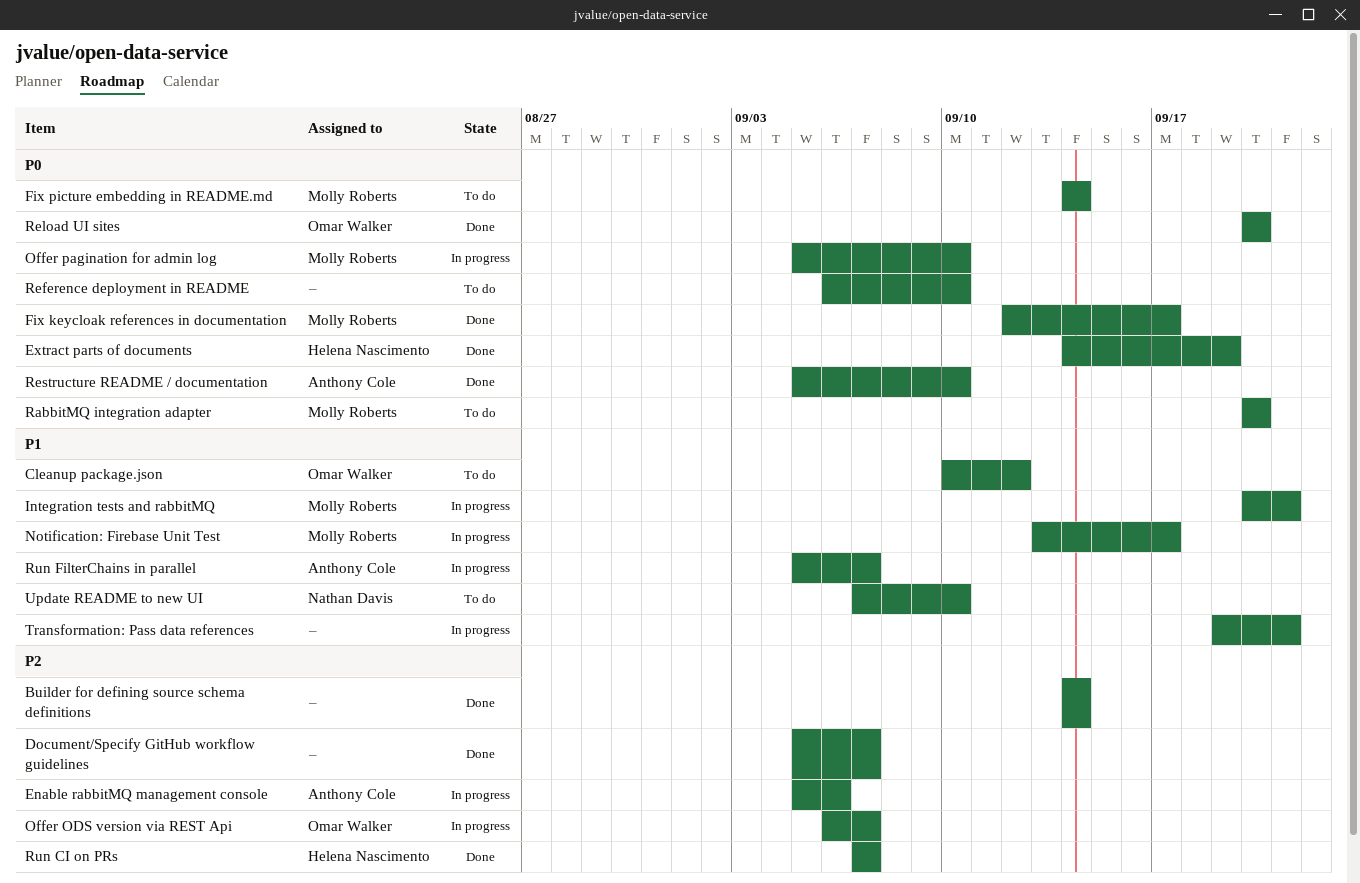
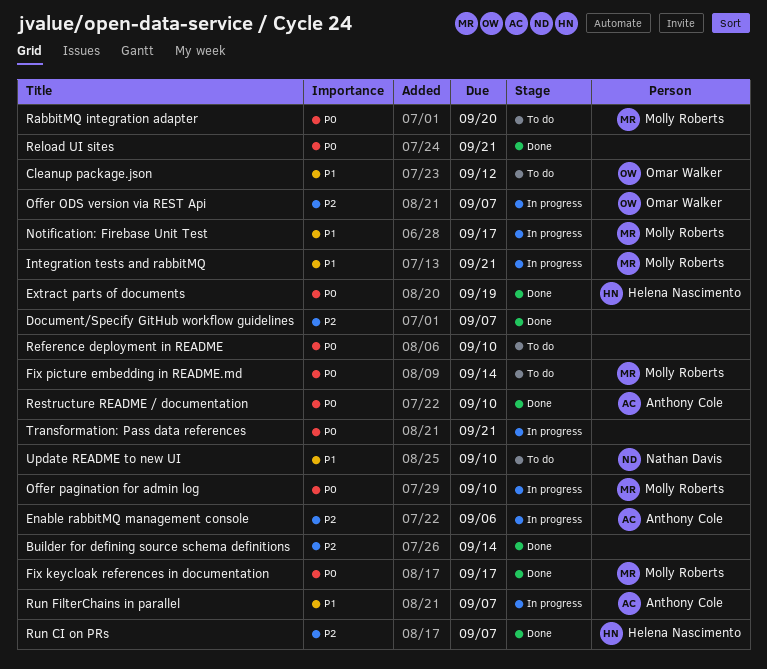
Reload UI sites, owner: Omar Walker -> none
Reload UI sites, due: Sep 20 -> Sep 21
Transformation: Pass data references, priority: P1 -> P0

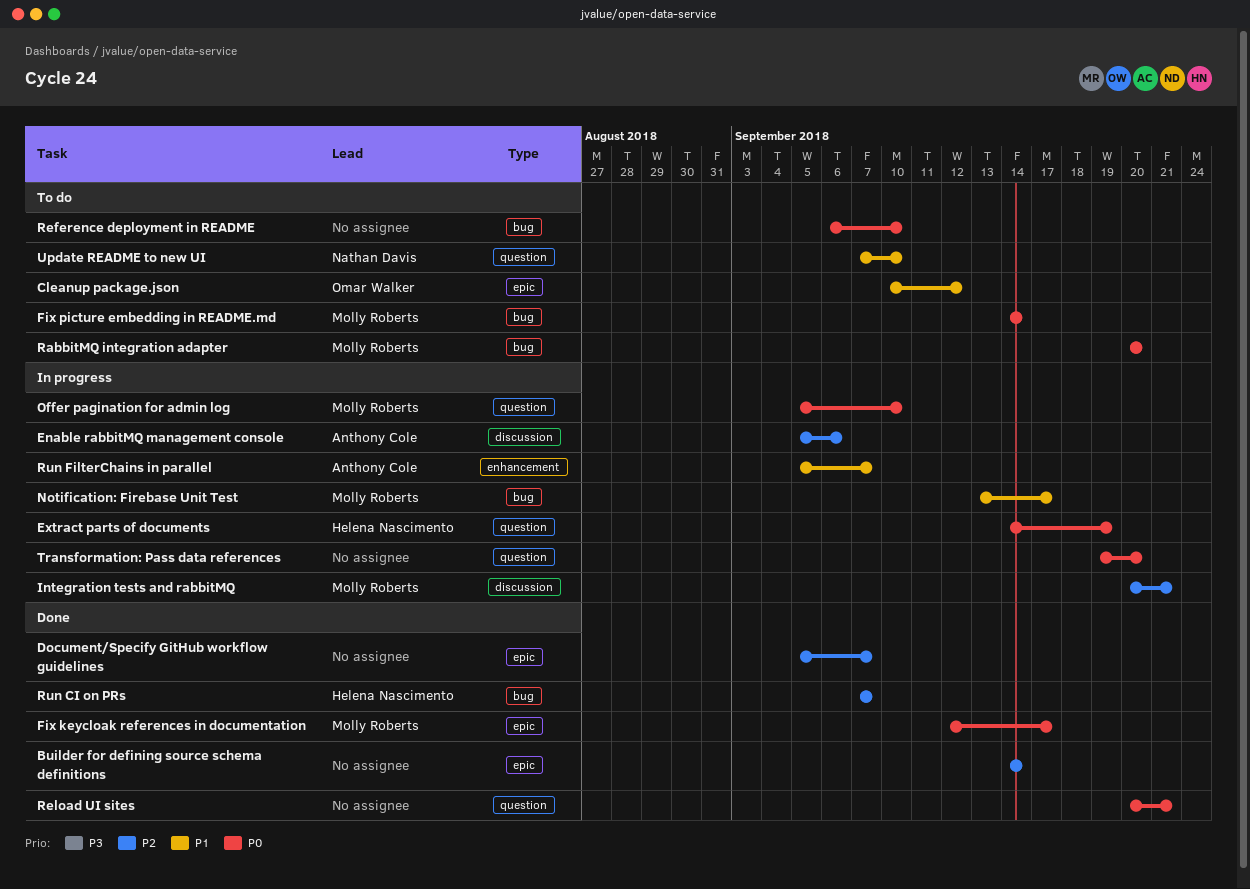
Extract parts of documents, status: Done -> In progress
Integration tests and rabbitMQ, priority: P1 -> P2
Offer ODS version via REST Api: present -> none
Restructure README / documentation: present -> none
Transformation: Pass data references, due: Sep 21 -> Sep 20

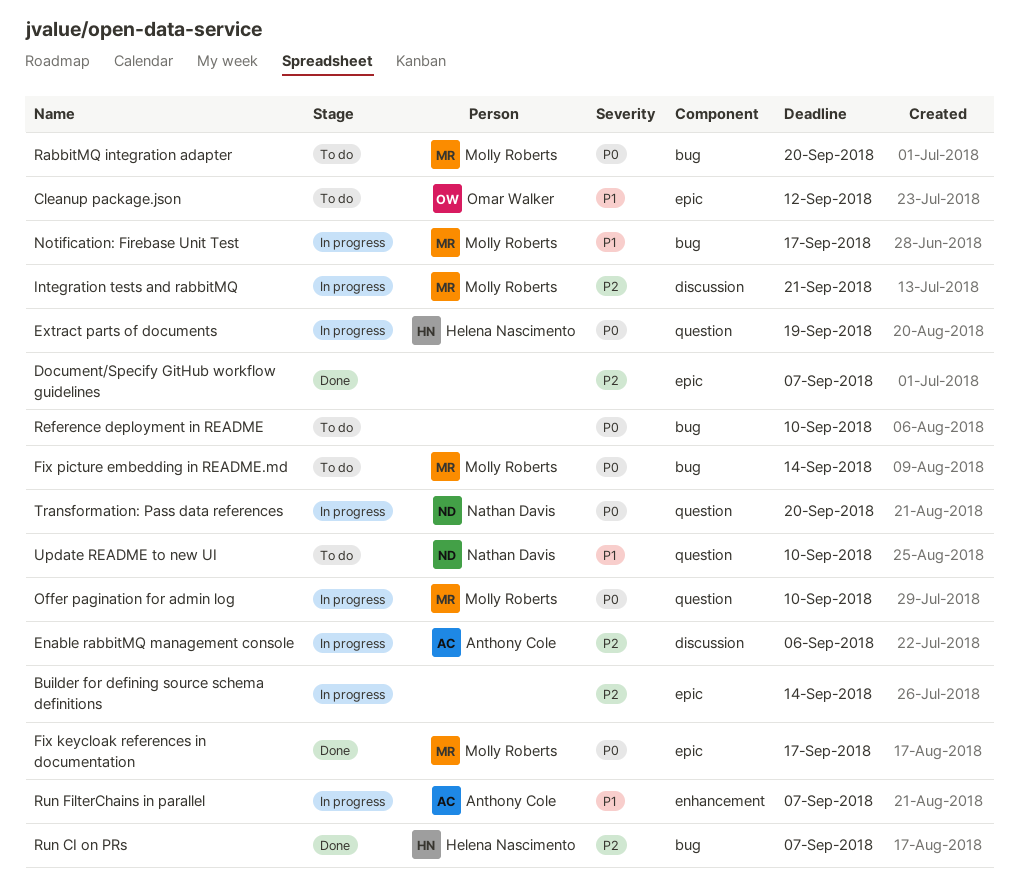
Builder for defining source schema definitions, status: Done -> In progress
Reload UI sites: present -> none
Transformation: Pass data references, owner: none -> Nathan Davis

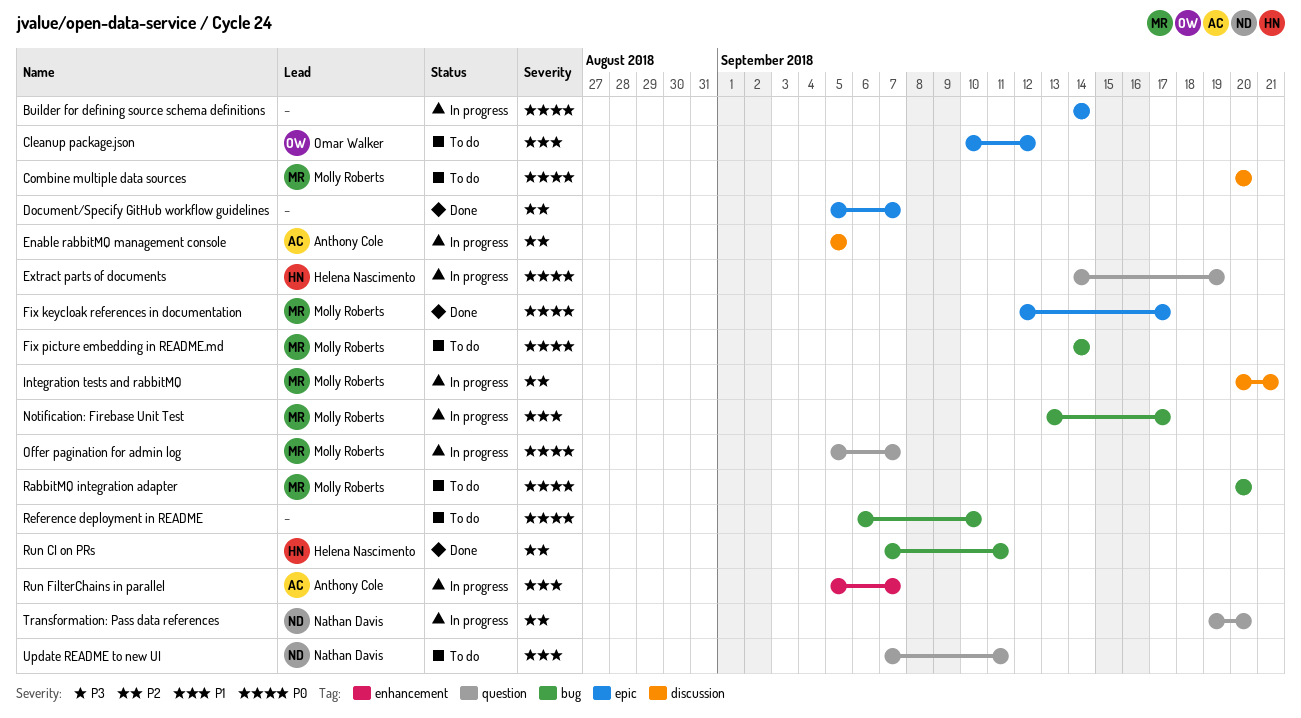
Builder for defining source schema definitions, priority: P2 -> P0
Combine multiple data sources: none -> present
Enable rabbitMQ management console, due: Sep 6 -> Sep 5
Offer pagination for admin log, due: Sep 10 -> Sep 7
Run CI on PRs, due: Sep 7 -> Sep 11
Transformation: Pass data references, priority: P0 -> P2
Update README to new UI, due: Sep 10 -> Sep 11

